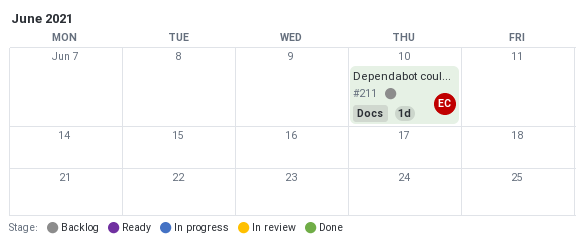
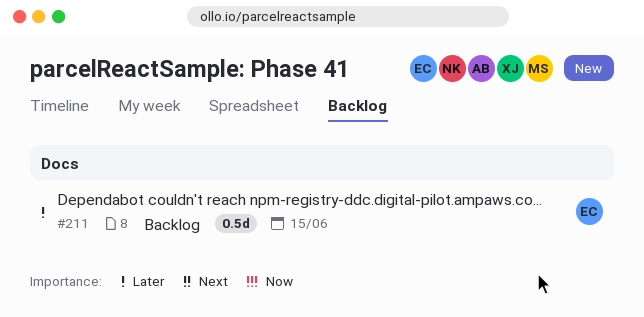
#211, estimate: 1d -> 0.5d
#211, due: Jun 10 -> Jun 15

